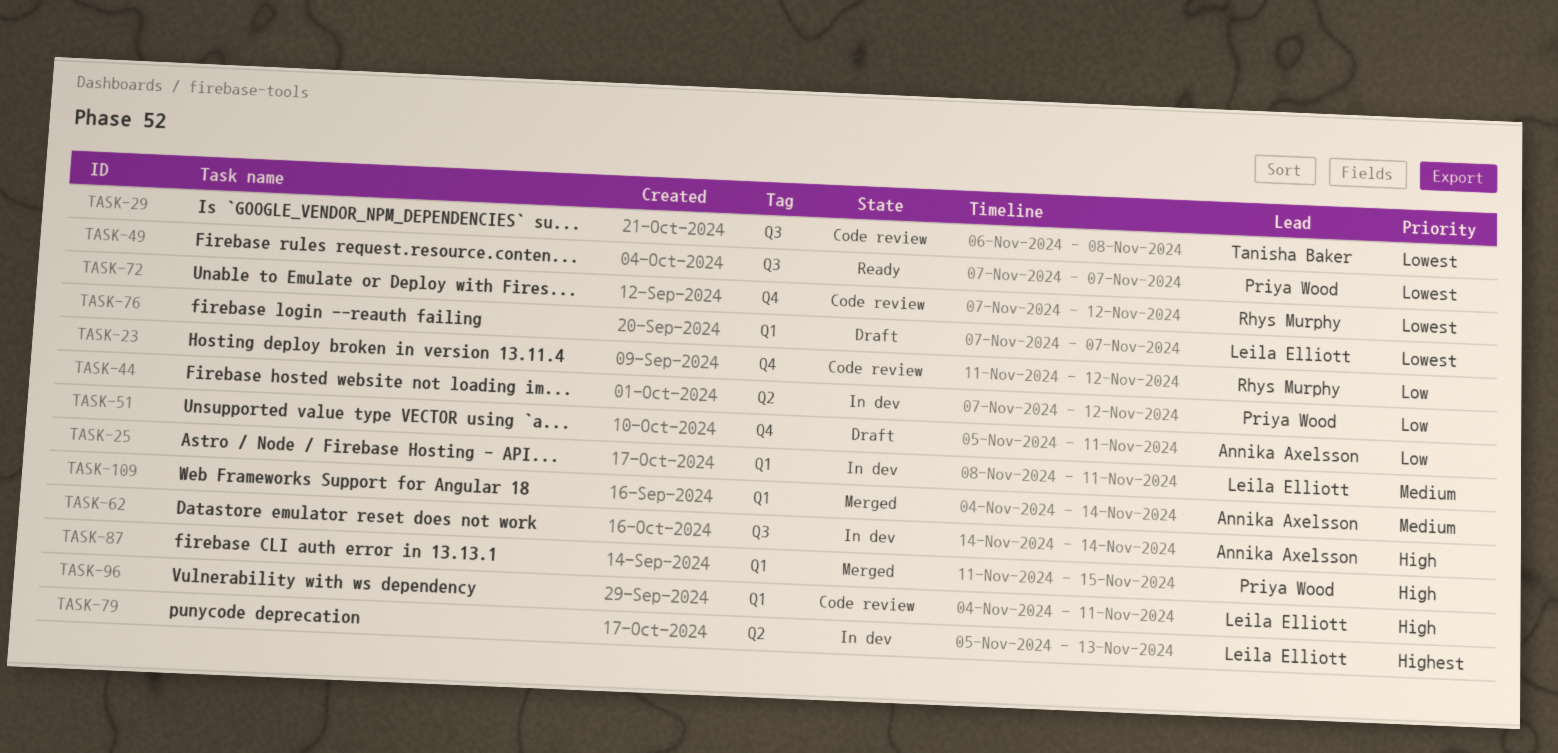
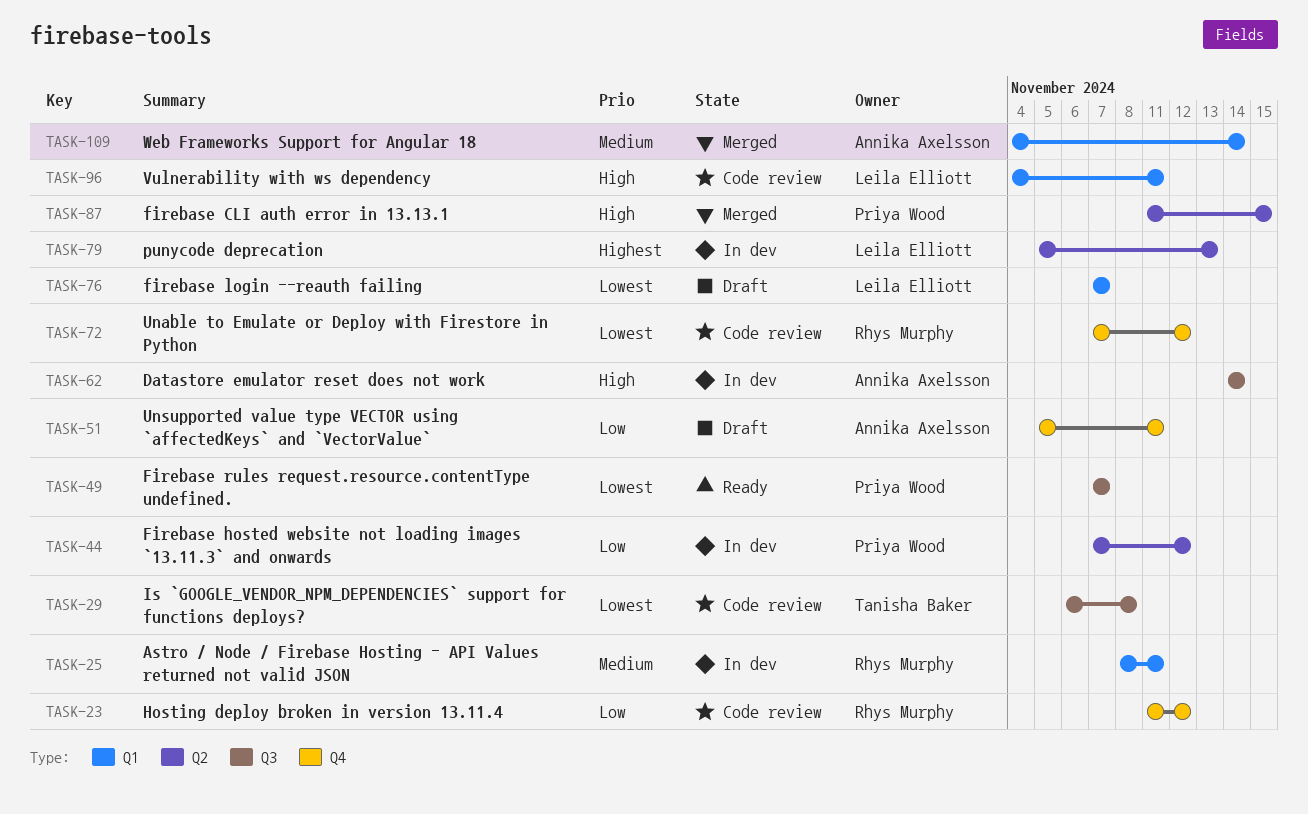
TASK-25, owner: Leila Elliott -> Rhys Murphy
TASK-87, label: Q1 -> Q2

